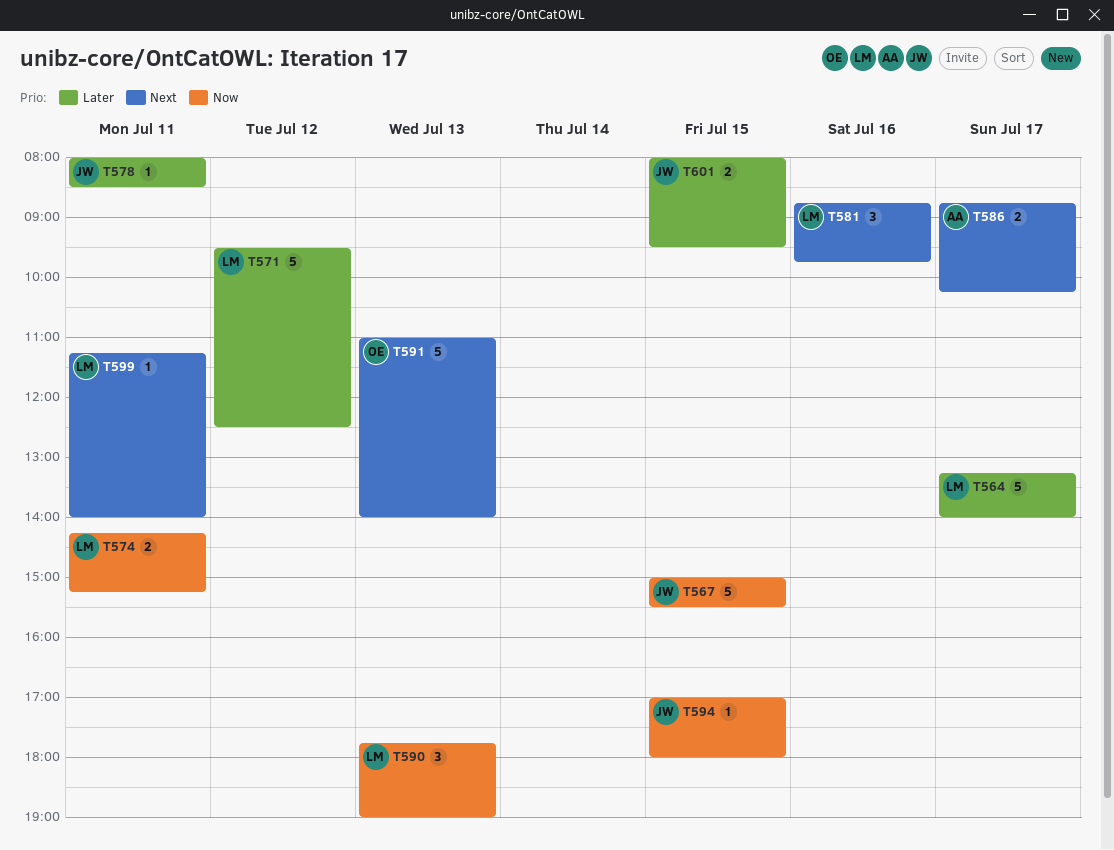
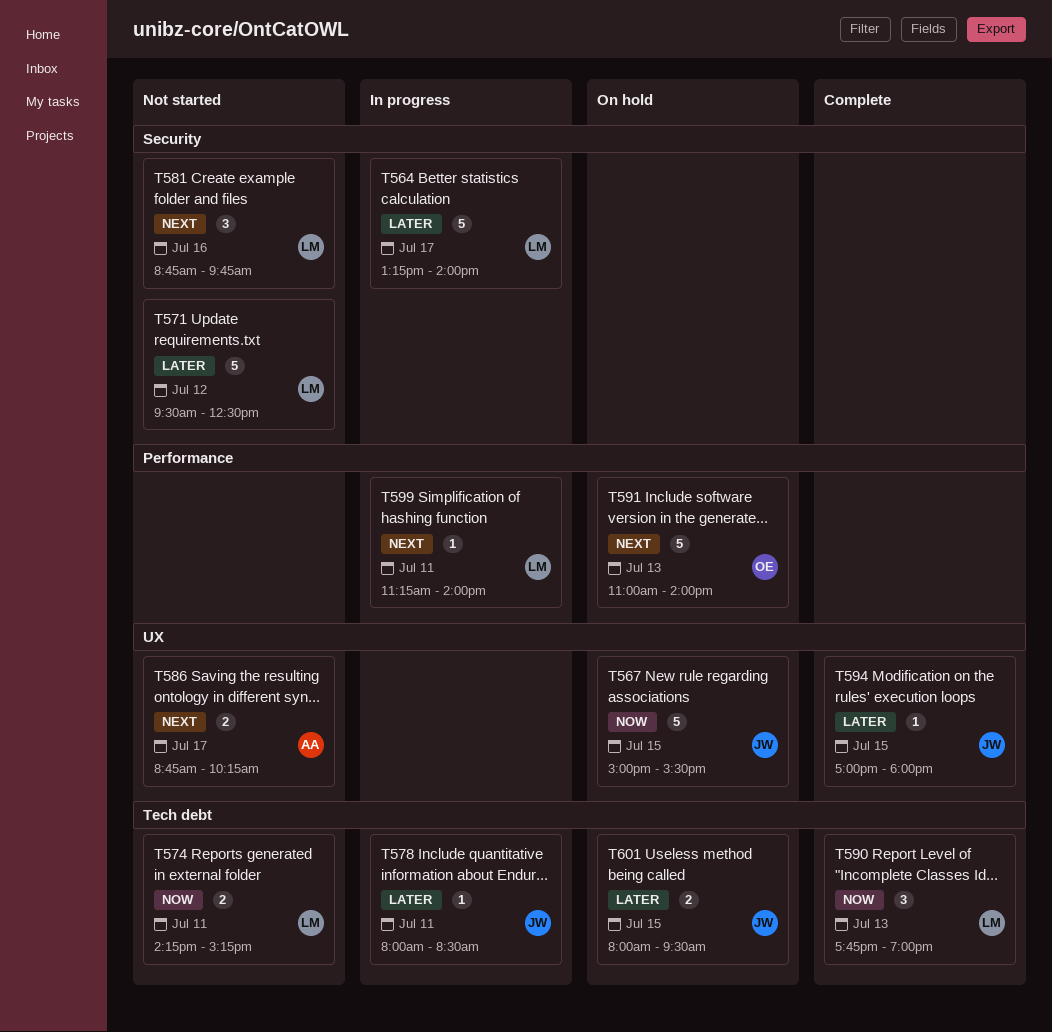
T594, priority: Now -> Later

